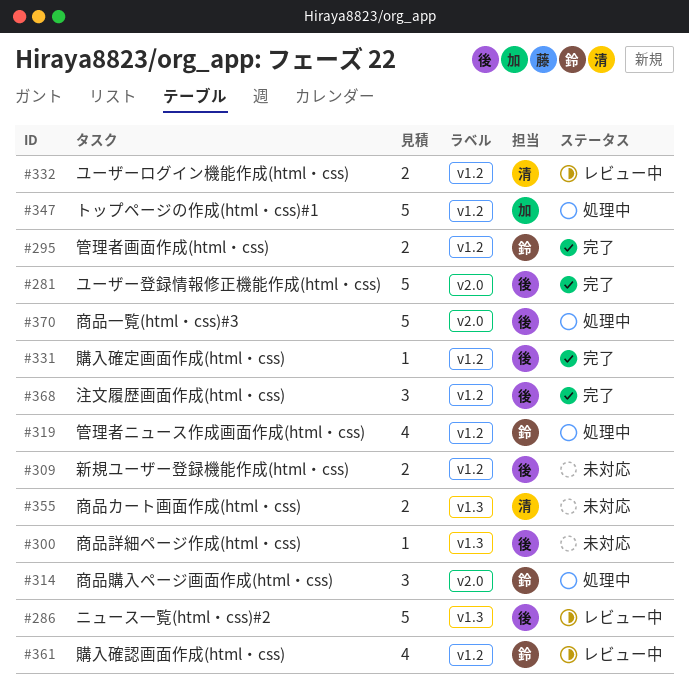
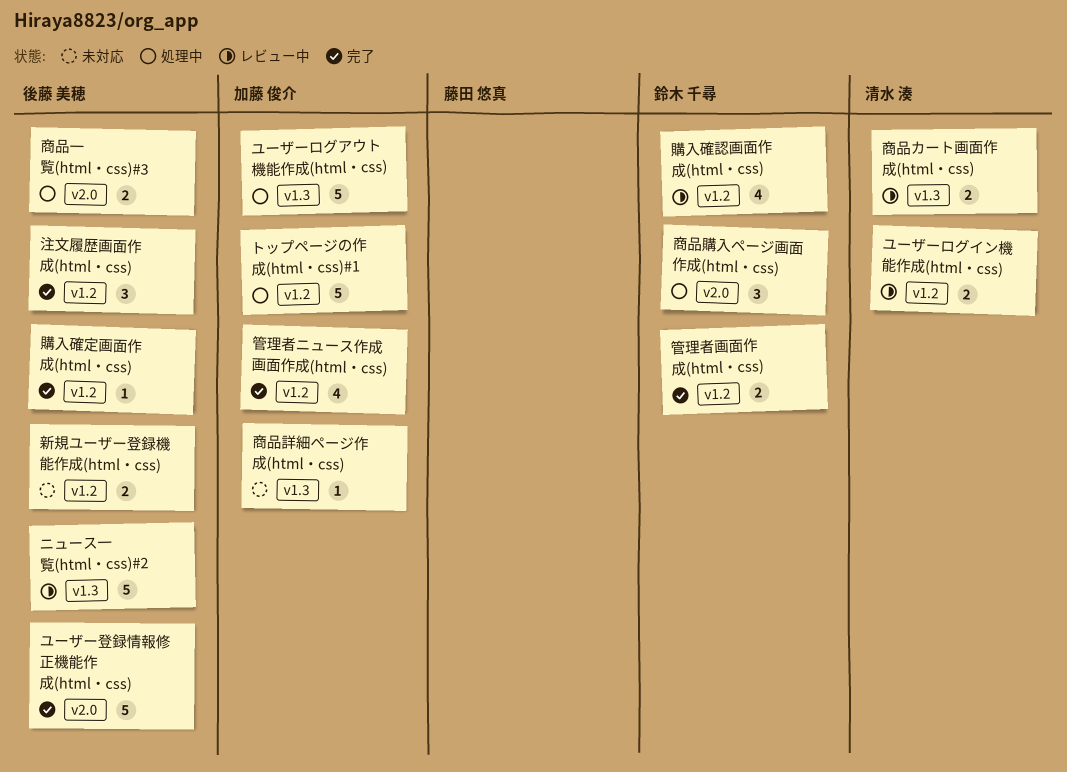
ユーザーログアウト機能作成(html・css): none -> present
商品カート画面作成(html・css), status: 未対応 -> レビュー中
商品一覧(html・css)#3, estimate: 5 -> 2
商品詳細ページ作成(html・css), owner: 後藤 美穂 -> 加藤 俊介
管理者ニュース作成画面作成(html・css), status: 処理中 -> 完了
管理者ニュース作成画面作成(html・css), owner: 鈴木 千尋 -> 加藤 俊介

